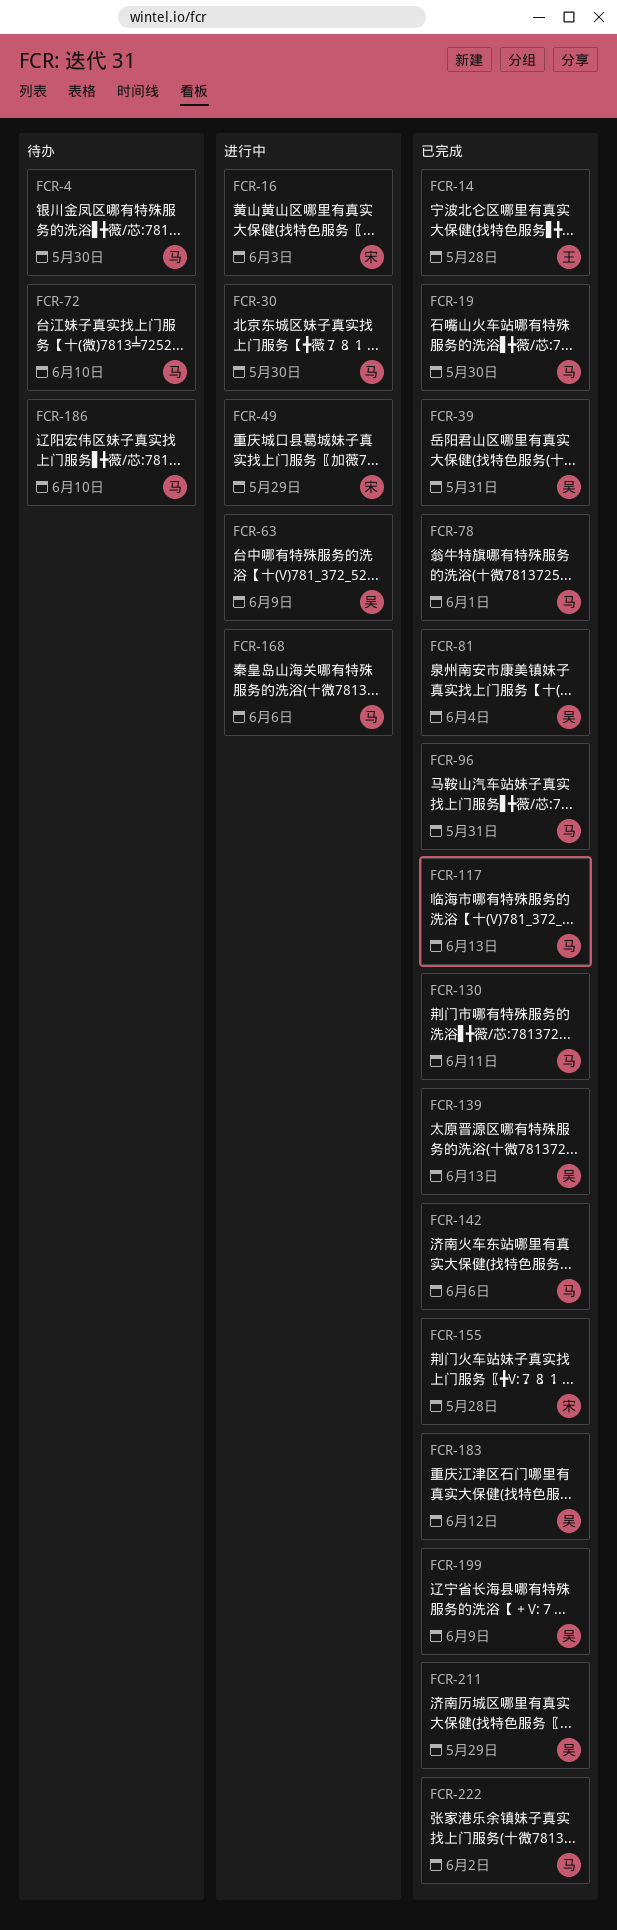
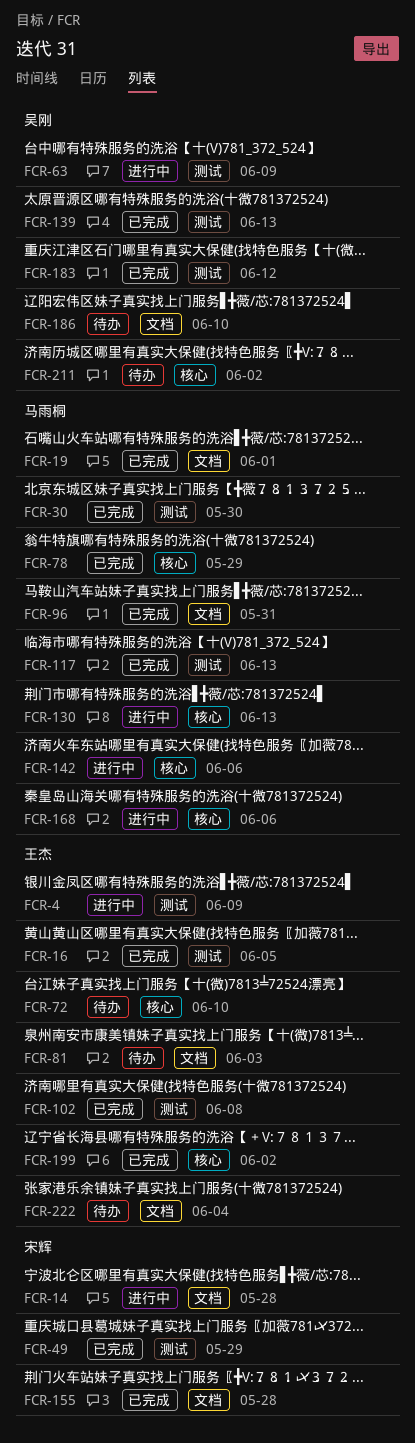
FCR-4, status: 待办 -> 进行中
FCR-4, owner: 马雨桐 -> 王杰
FCR-4, due: May 30 -> Jun 9
FCR-14, status: 已完成 -> 进行中
FCR-14, owner: 王杰 -> 宋辉
FCR-16, status: 进行中 -> 已完成
FCR-16, owner: 宋辉 -> 王杰
FCR-16, due: Jun 3 -> Jun 5
FCR-19, due: May 30 -> Jun 1
FCR-30, status: 进行中 -> 已完成
FCR-39: present -> none
FCR-49, status: 进行中 -> 已完成
FCR-72, owner: 马雨桐 -> 王杰
FCR-78, due: Jun 1 -> May 29
FCR-81, status: 已完成 -> 待办
FCR-81, owner: 吴刚 -> 王杰
FCR-81, due: Jun 4 -> Jun 3
FCR-102: none -> present
FCR-130, status: 已完成 -> 进行中
FCR-130, due: Jun 11 -> Jun 13
FCR-142, status: 已完成 -> 进行中
FCR-186, owner: 马雨桐 -> 吴刚
FCR-199, owner: 吴刚 -> 王杰
FCR-199, due: Jun 9 -> Jun 2
FCR-211, status: 已完成 -> 待办
FCR-211, due: May 29 -> Jun 2
FCR-222, status: 已完成 -> 待办
FCR-222, owner: 马雨桐 -> 王杰
FCR-222, due: Jun 2 -> Jun 4

